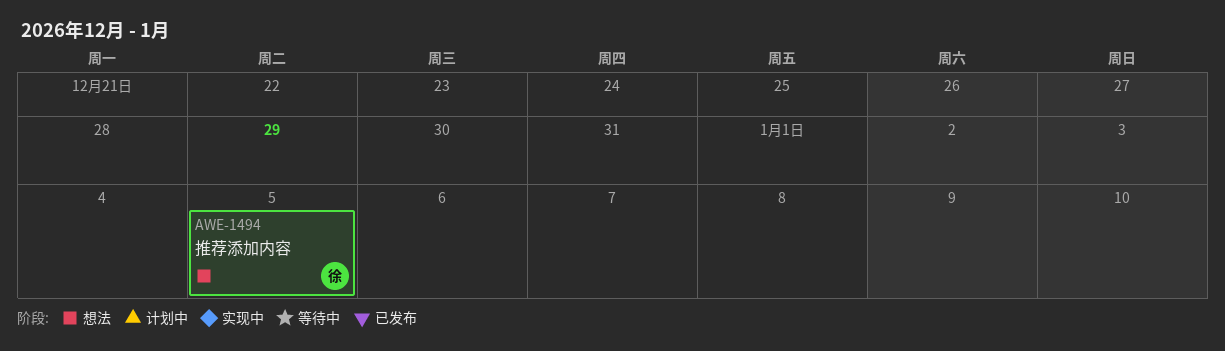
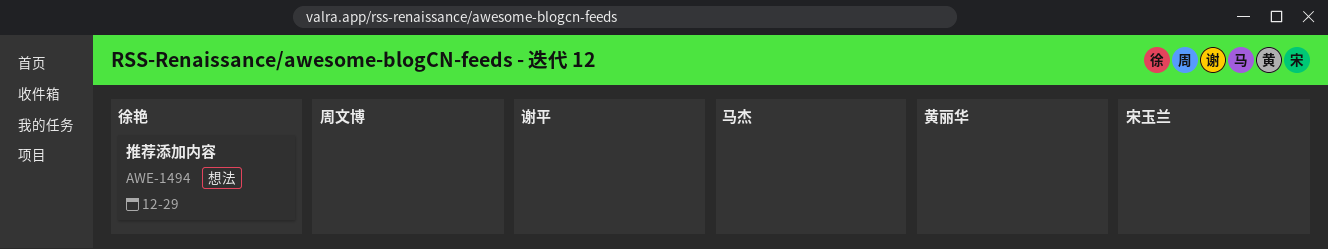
AWE-1494, due: Jan 5 -> Dec 29

